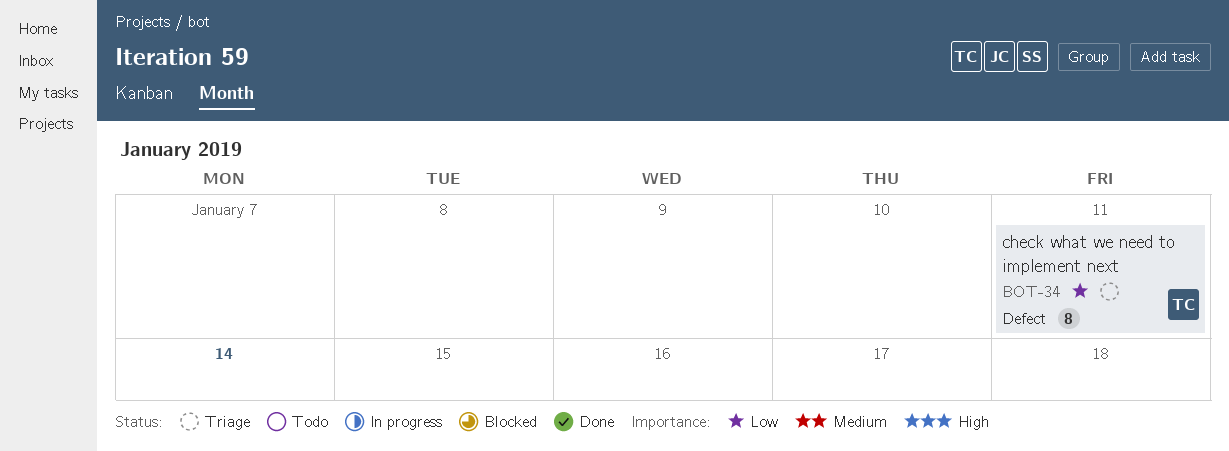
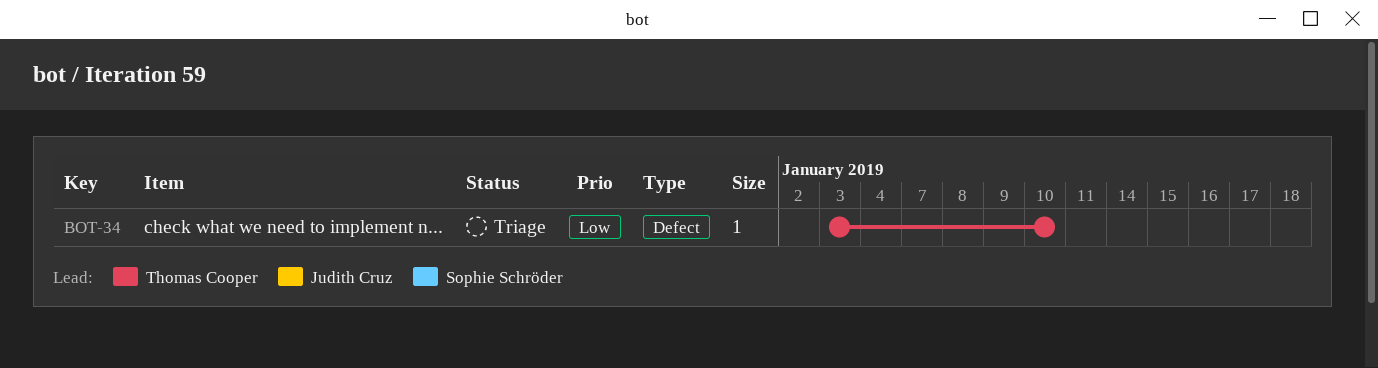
BOT-34, estimate: 8 -> 1
BOT-34, due: Jan 11 -> Jan 10

